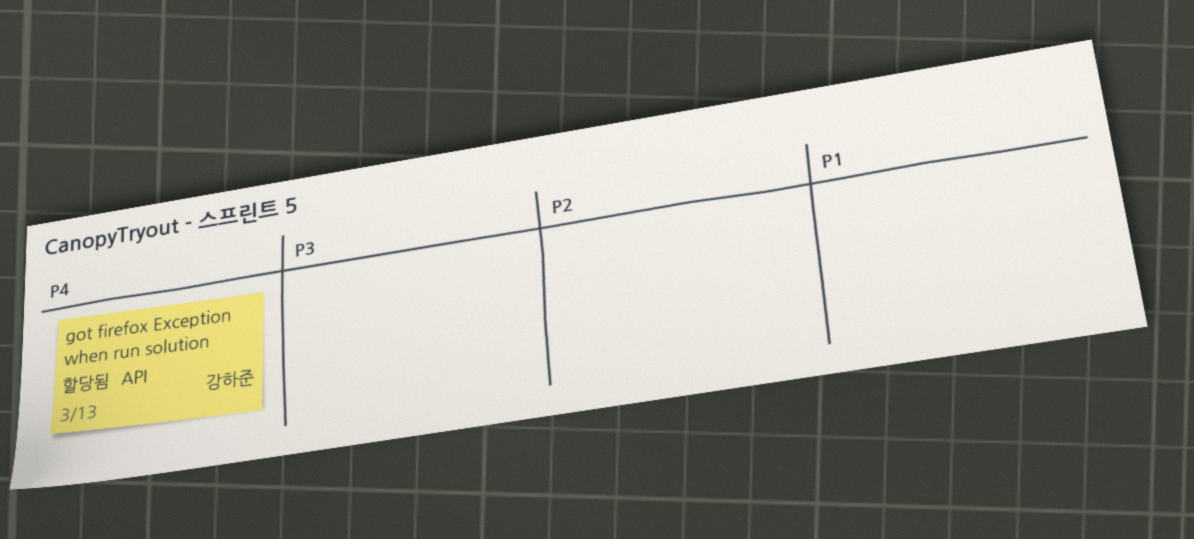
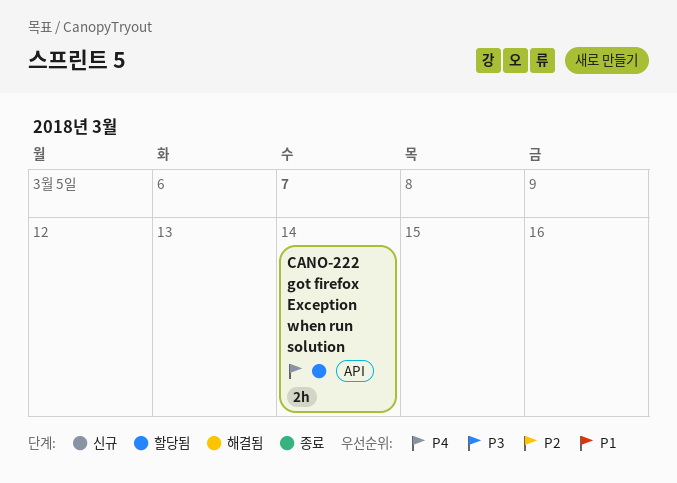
got firefox Exception when run solution, due: Mar 13 -> Mar 14

